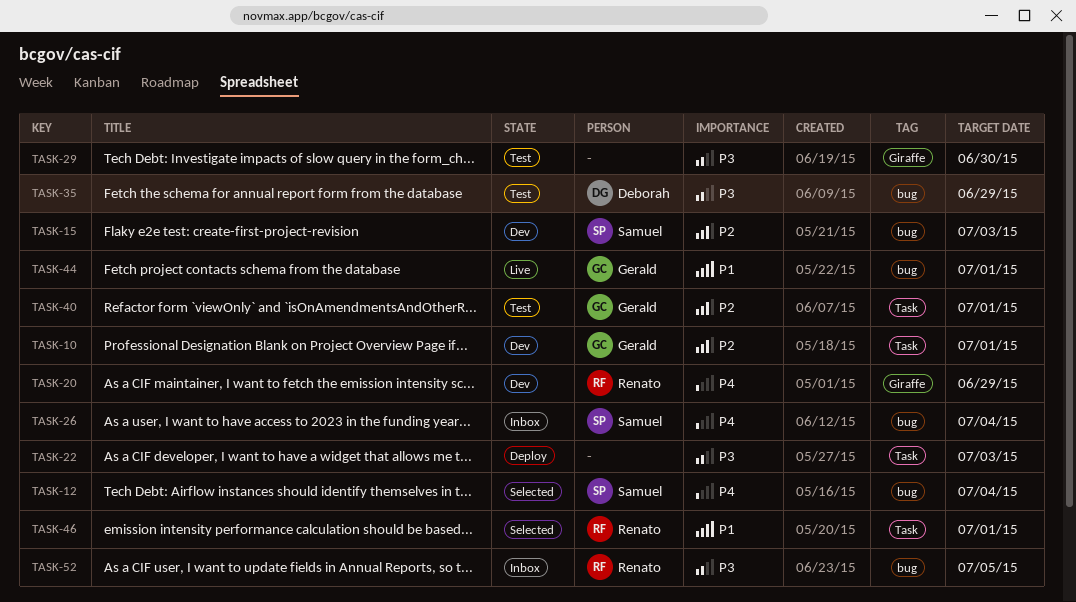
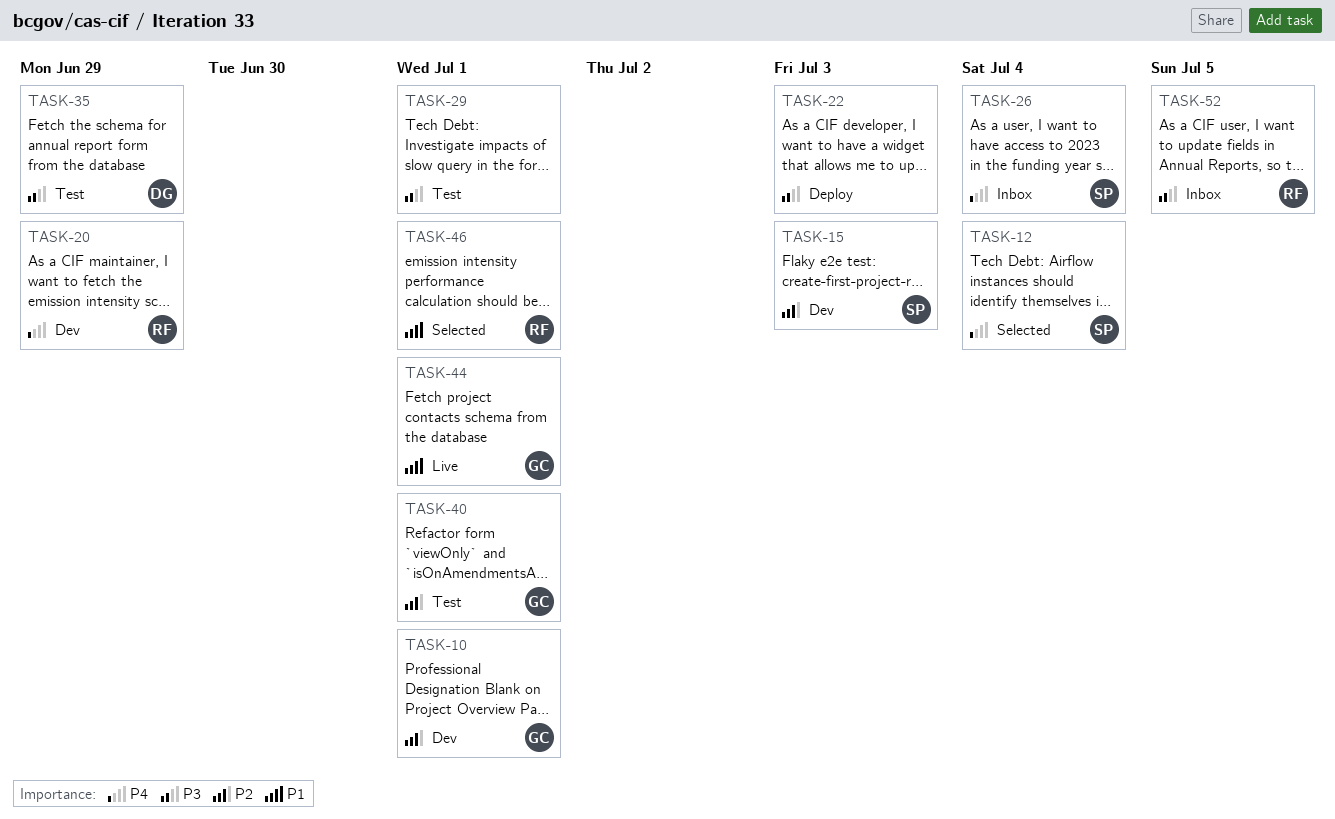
TASK-29, due: Jun 30 -> Jul 1

